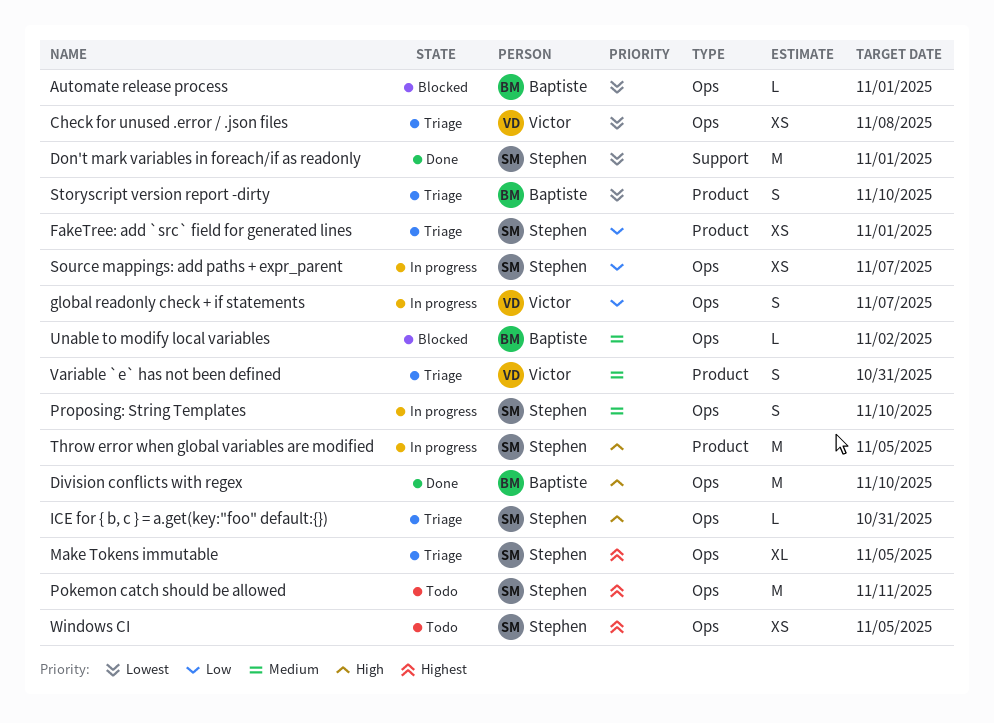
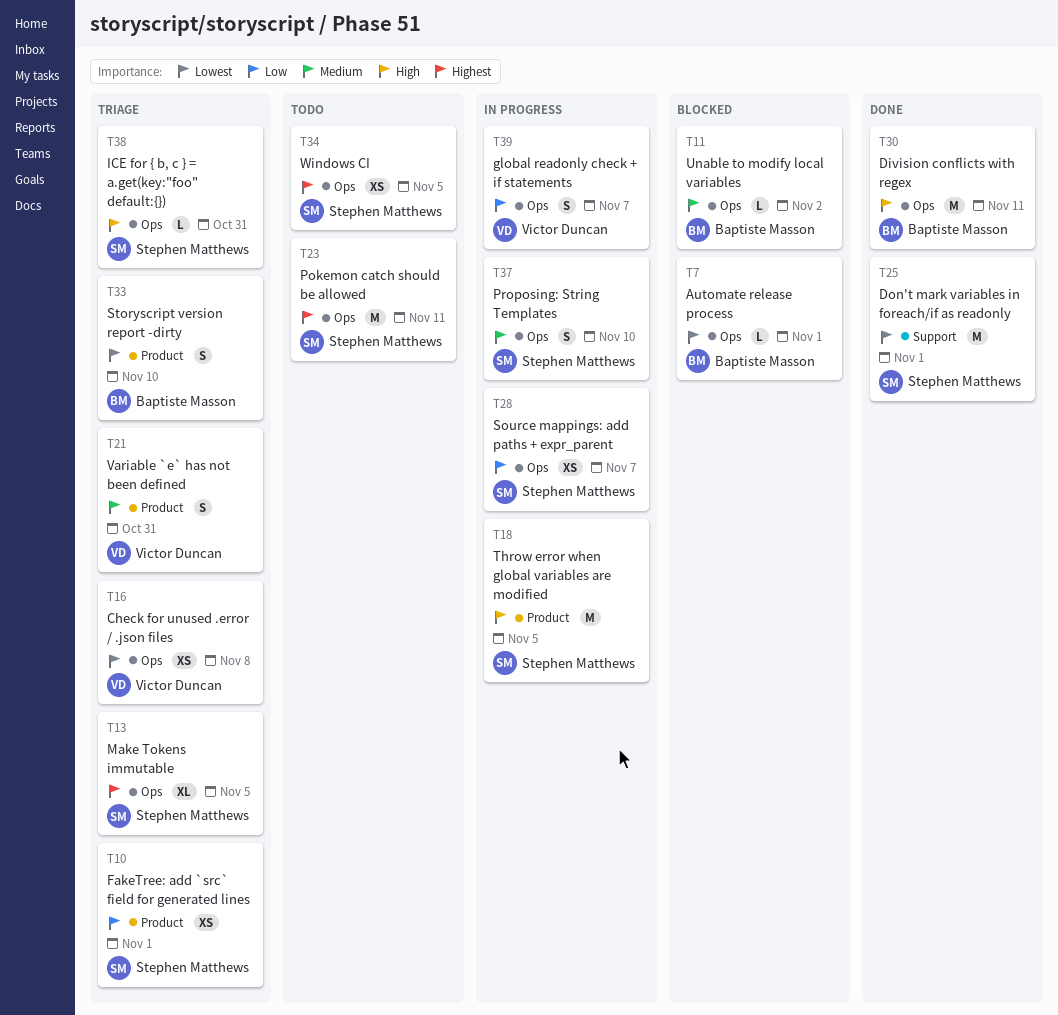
Division conflicts with regex, due: Nov 10 -> Nov 11

